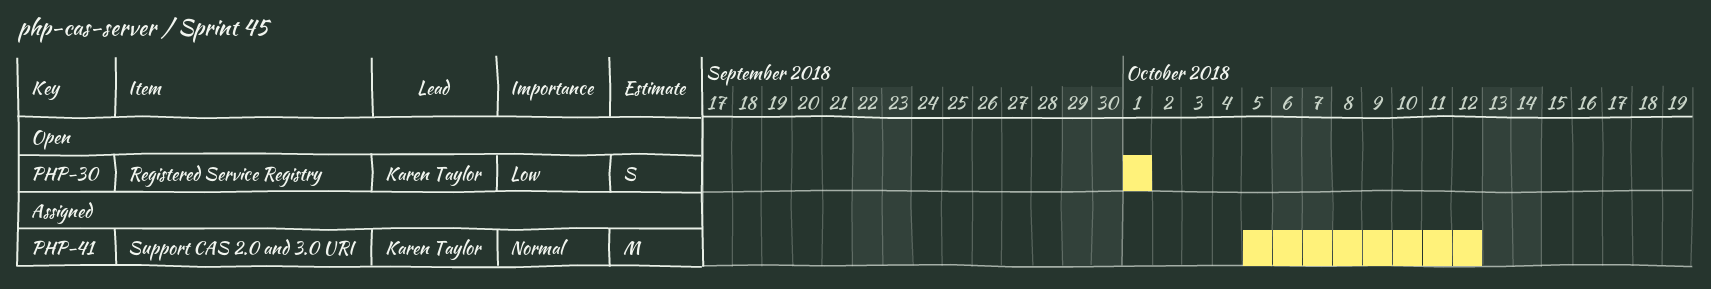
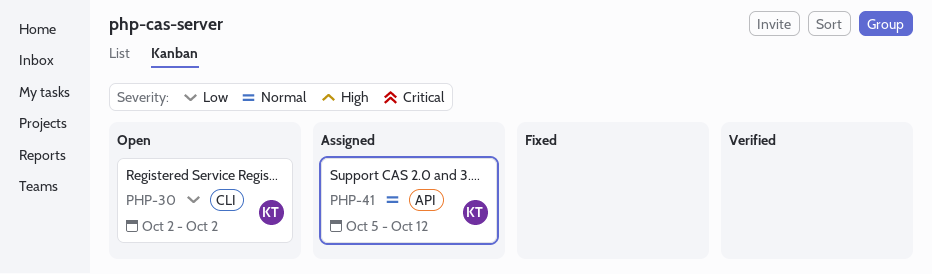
PHP-30, start: Oct 1 -> Oct 2
PHP-30, due: Oct 1 -> Oct 2

